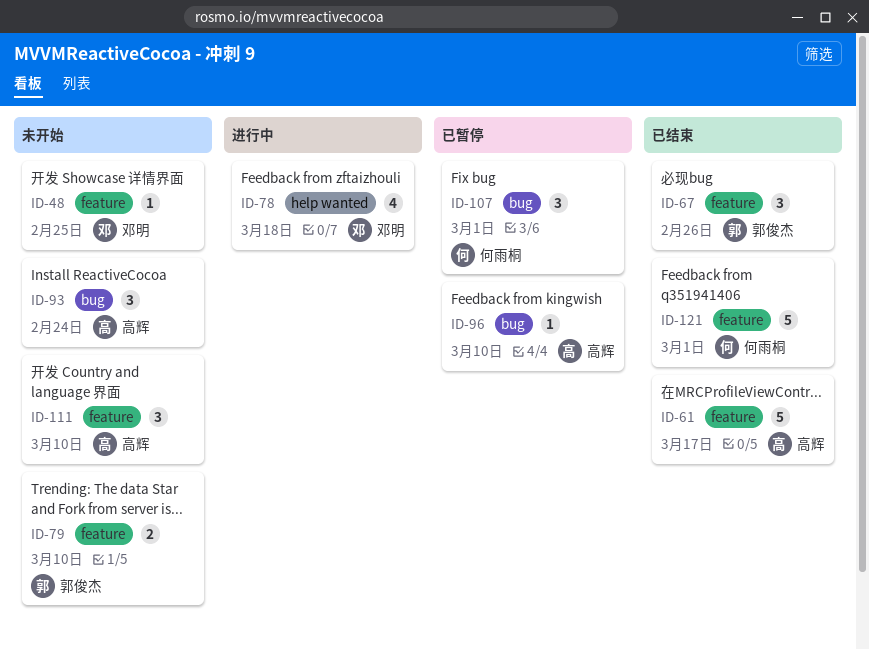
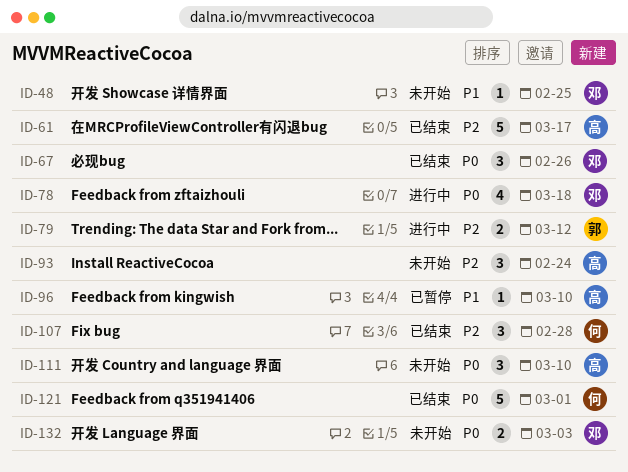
ID-67, owner: 郭俊杰 -> 邓明
ID-79, status: 未开始 -> 进行中
ID-79, due: Mar 10 -> Mar 12
ID-107, status: 已暂停 -> 已结束
ID-107, due: Mar 1 -> Feb 28
ID-132: none -> present

